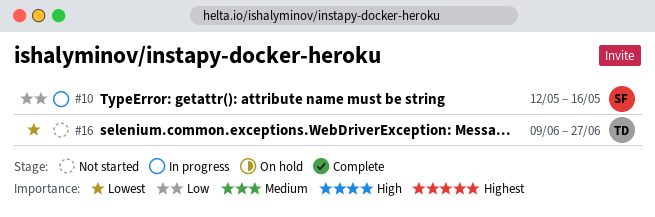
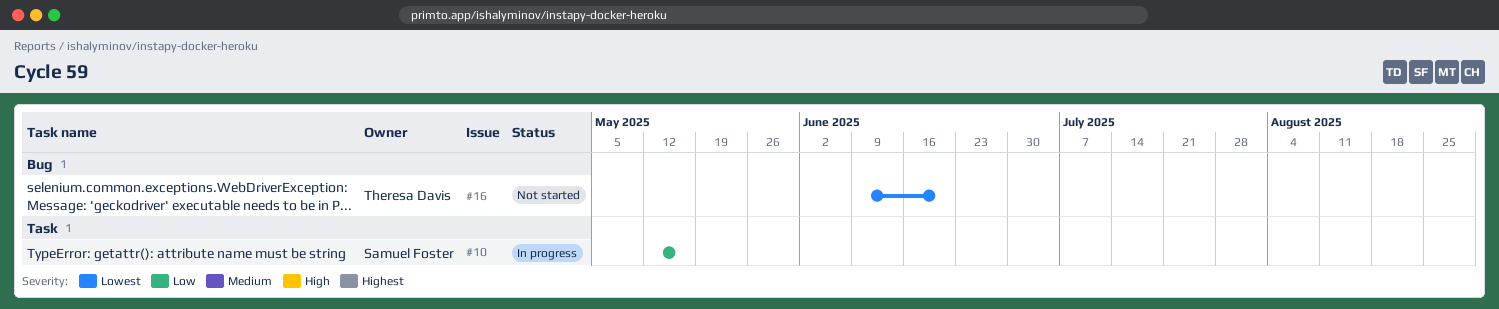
#16, due: Jun 27 -> Jun 20

